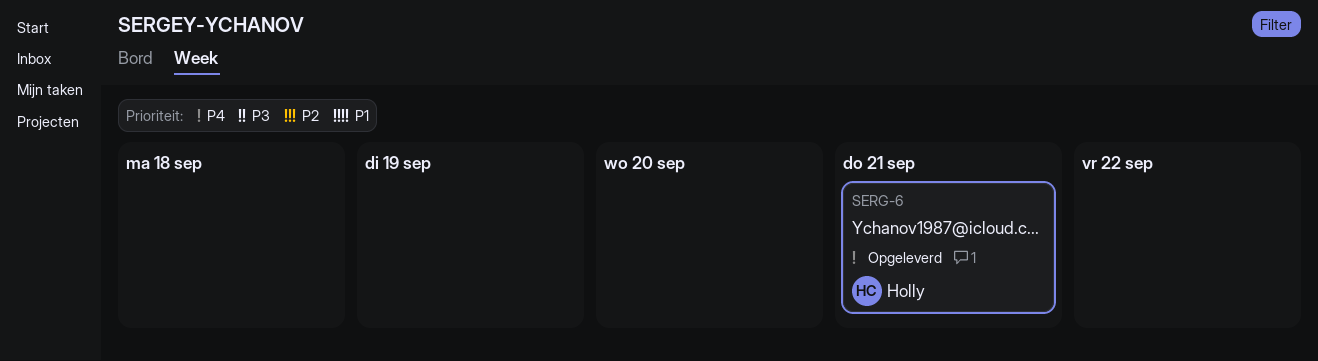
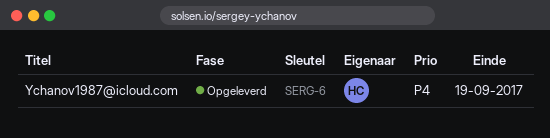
SERG-6, due: Sep 21 -> Sep 19

